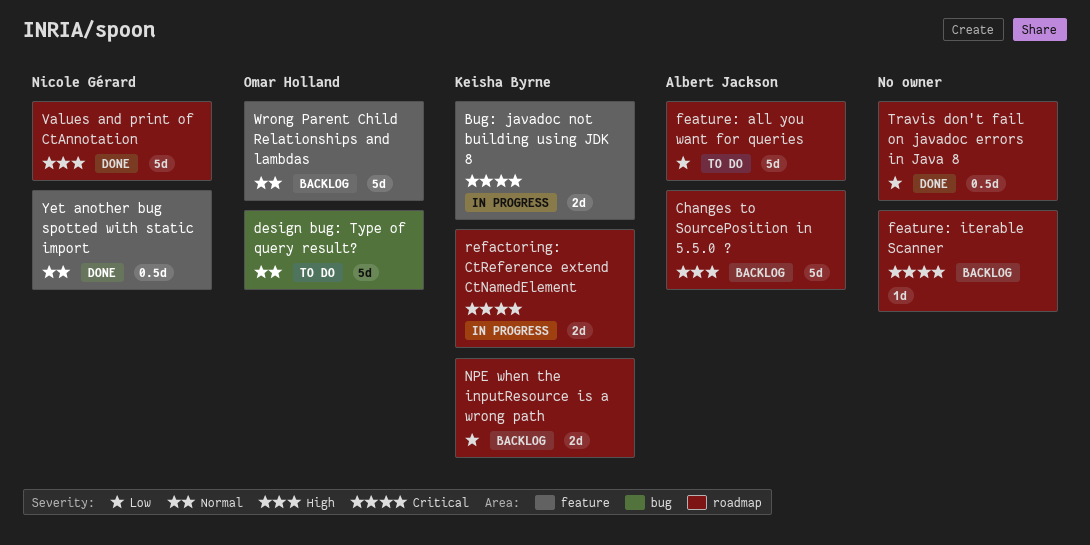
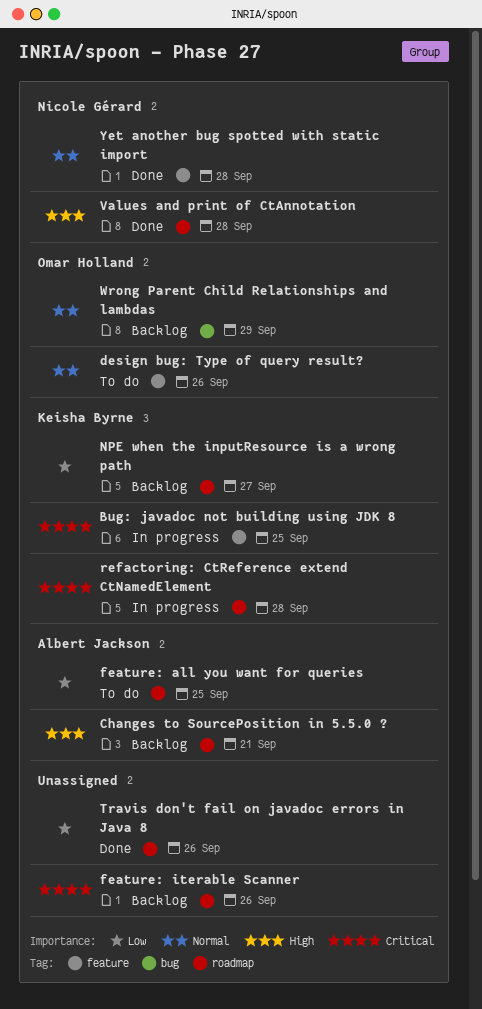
design bug: Type of query result?, label: bug -> feature
Wrong Parent Child Relationships and lambdas, label: feature -> bug

